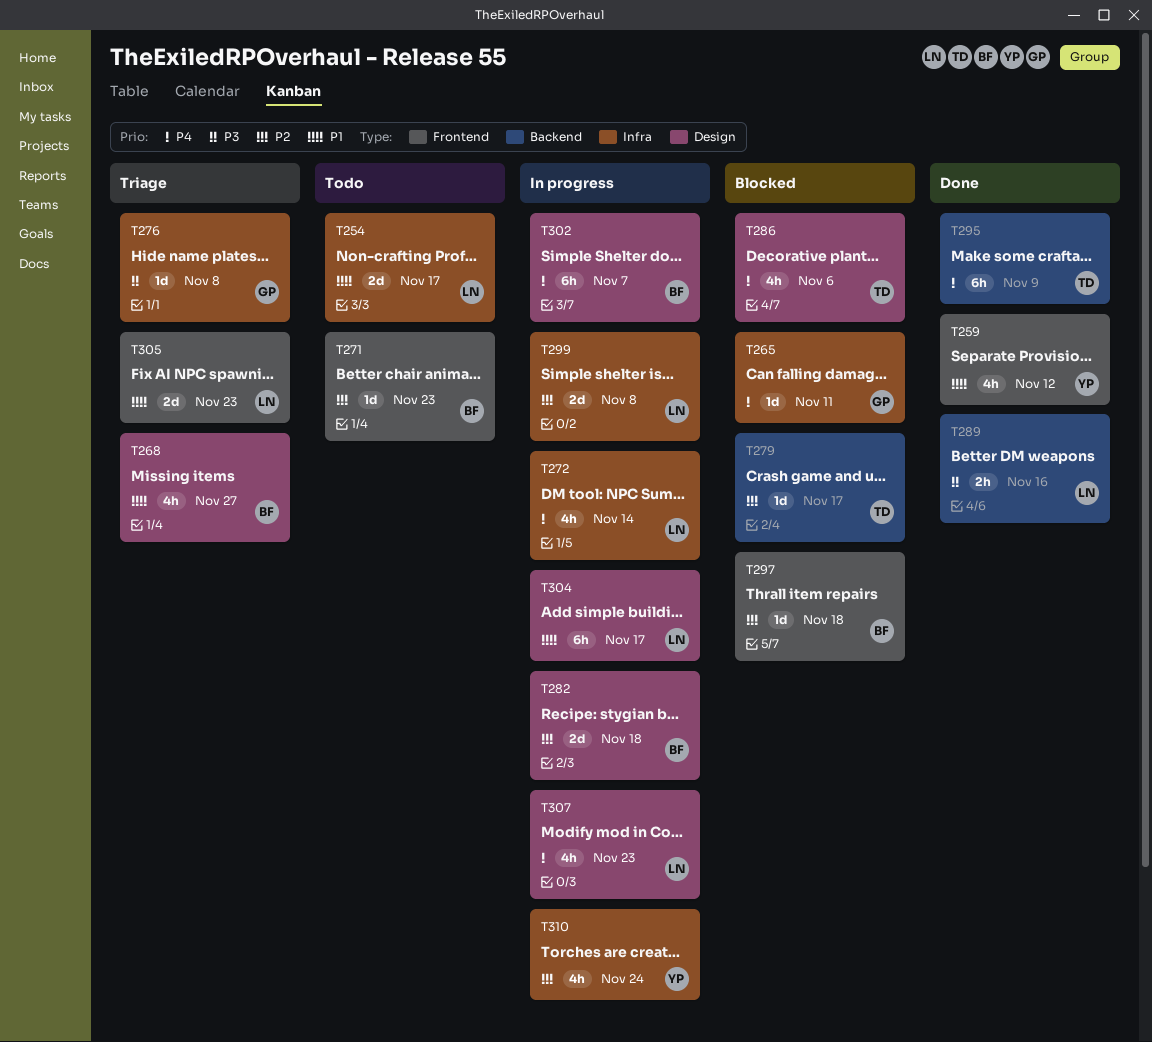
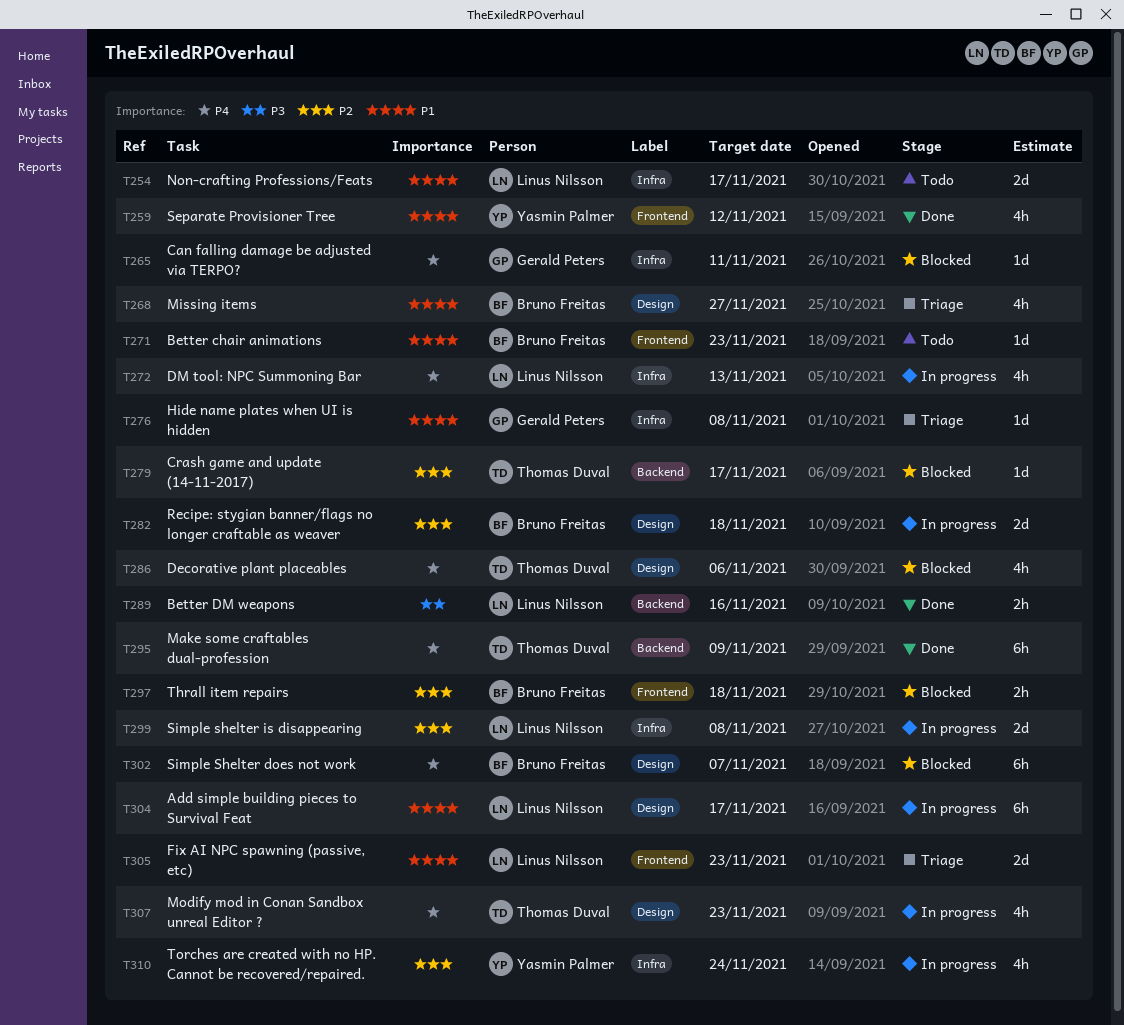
T271, priority: P2 -> P1
T272, due: Nov 14 -> Nov 13
T276, priority: P3 -> P1
T297, estimate: 1d -> 2h
T302, status: In progress -> Blocked
T307, owner: Linus Nilsson -> Thomas Duval

